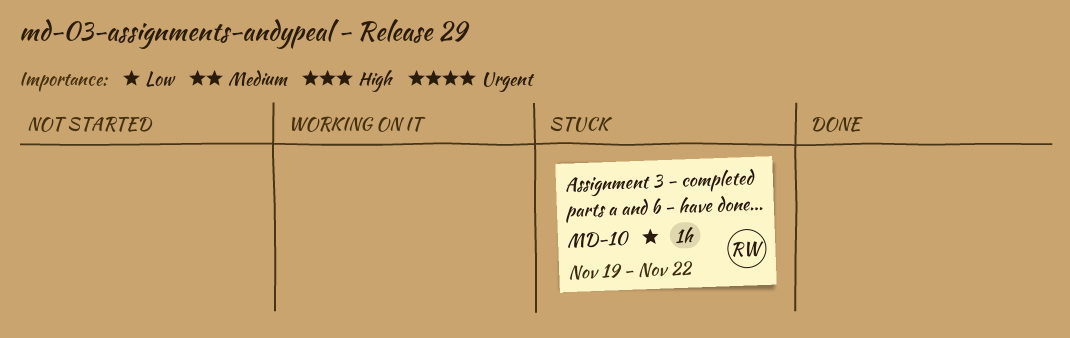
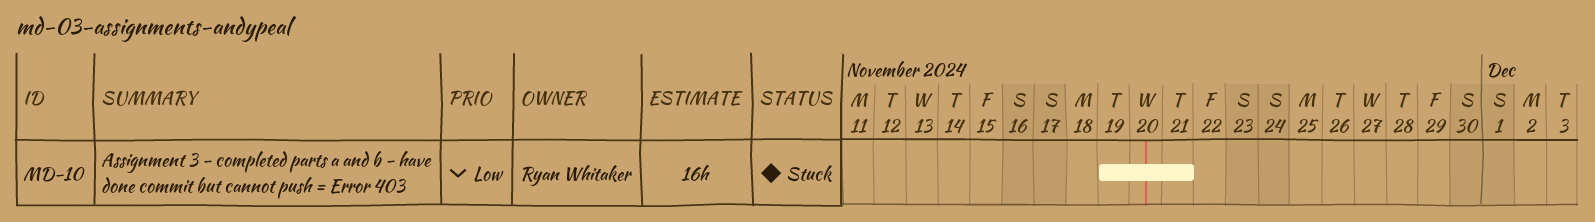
MD-10, estimate: 1h -> 16h
MD-10, due: Nov 22 -> Nov 21

